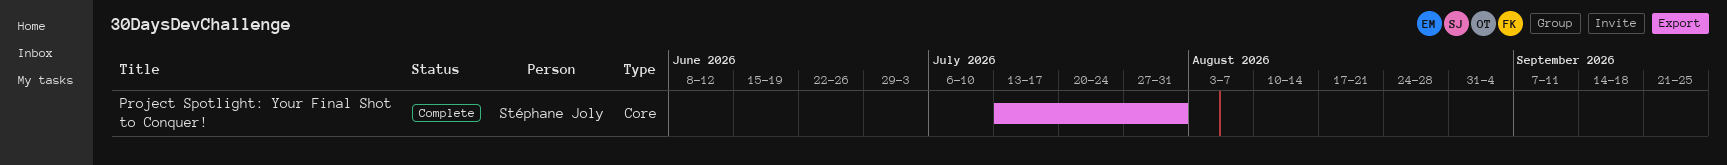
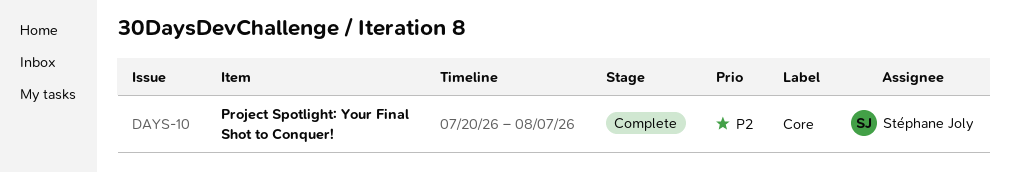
Project Spotlight: Your Final Shot to Conquer!, start: Jul 13 -> Jul 20
Project Spotlight: Your Final Shot to Conquer!, due: Jul 31 -> Aug 7

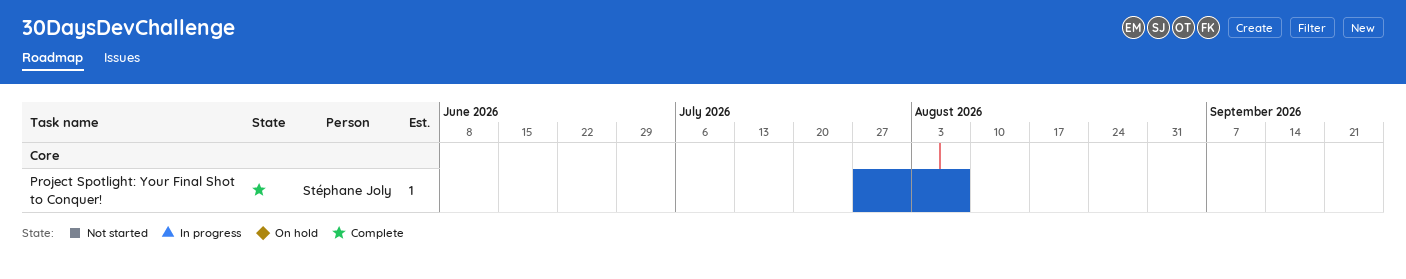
Project Spotlight: Your Final Shot to Conquer!, start: Jul 20 -> Jul 27

